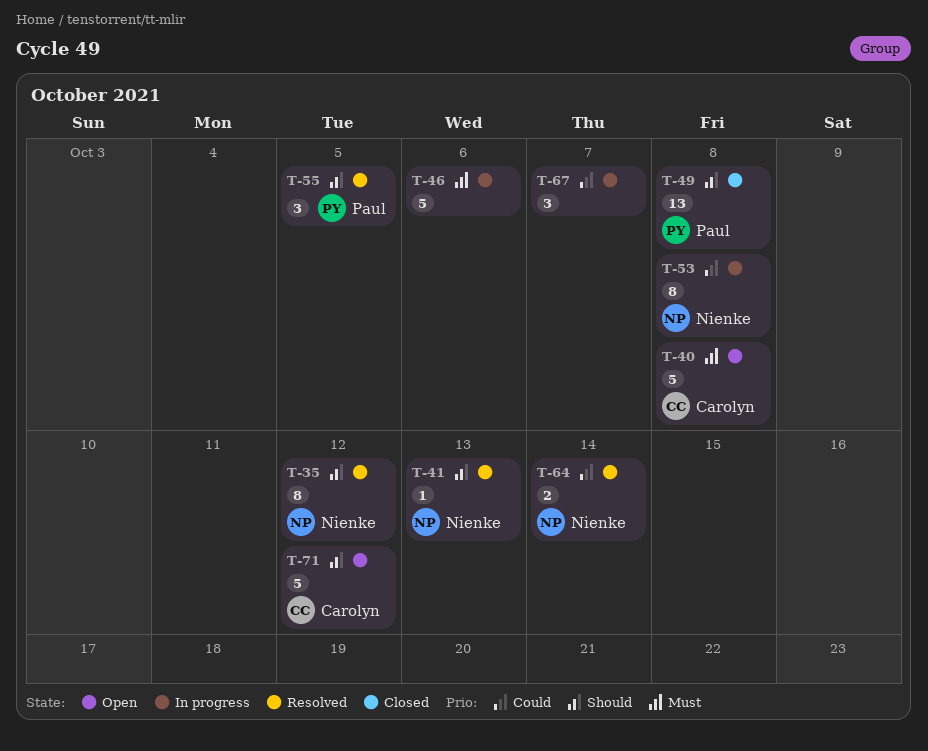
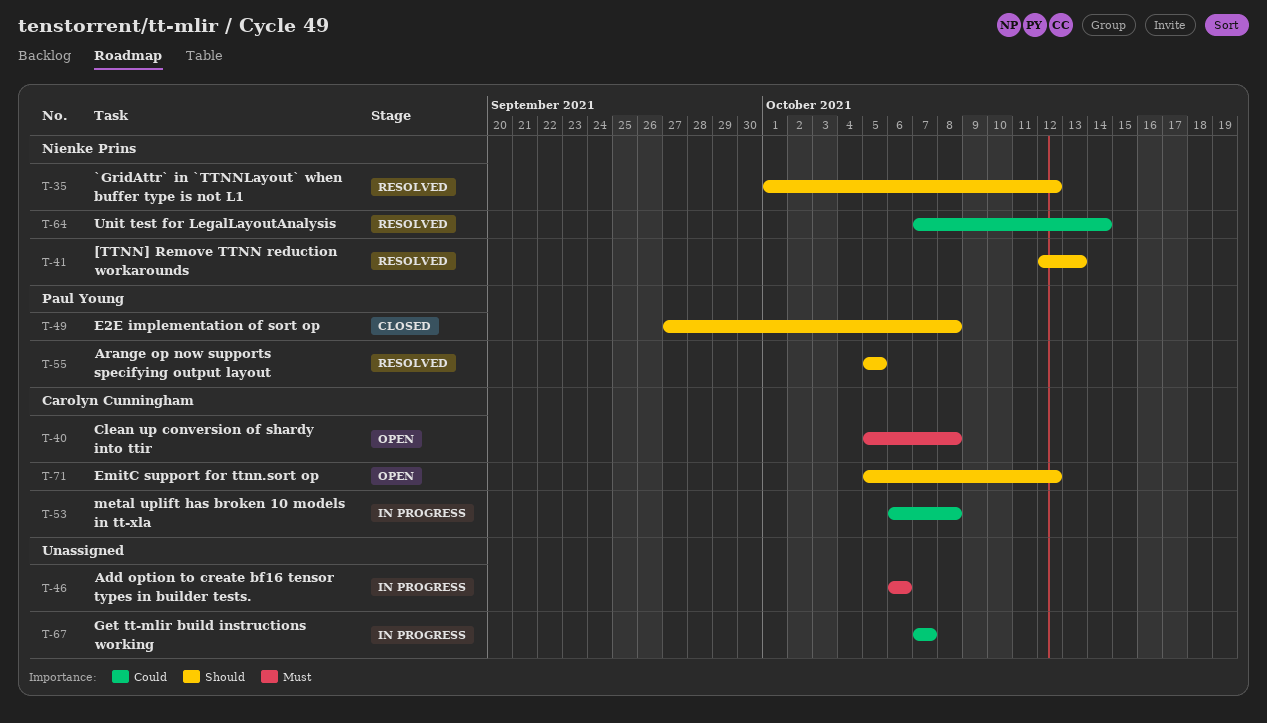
T-53, owner: Nienke Prins -> Carolyn Cunningham

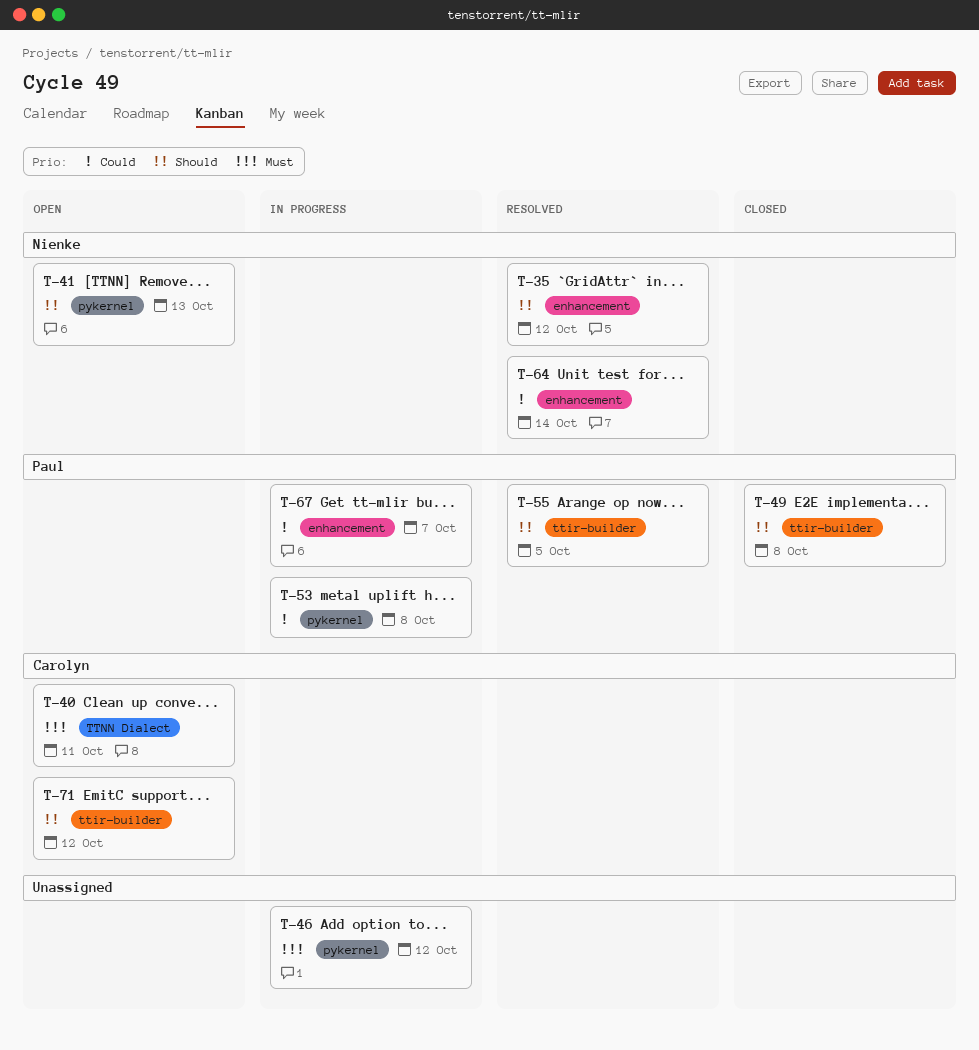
T-40, due: Oct 8 -> Oct 11
T-41, status: Resolved -> Open
T-46, due: Oct 6 -> Oct 12
T-53, owner: Carolyn Cunningham -> Paul Young
T-67, owner: none -> Paul Young

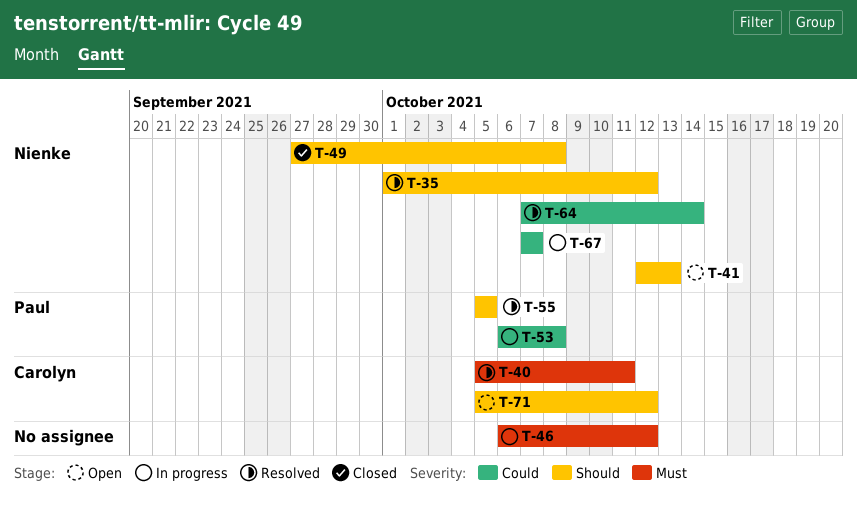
T-40, status: Open -> Resolved
T-49, owner: Paul -> Nienke
T-67, owner: Paul -> Nienke

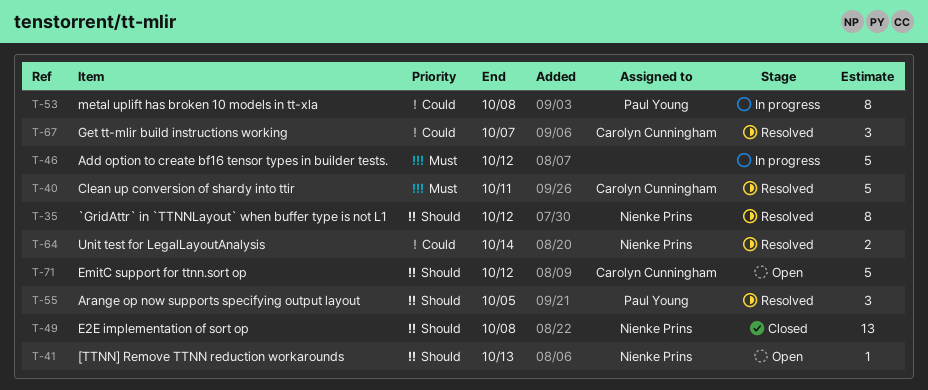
T-67, status: In progress -> Resolved
T-67, owner: Nienke Prins -> Carolyn Cunningham

